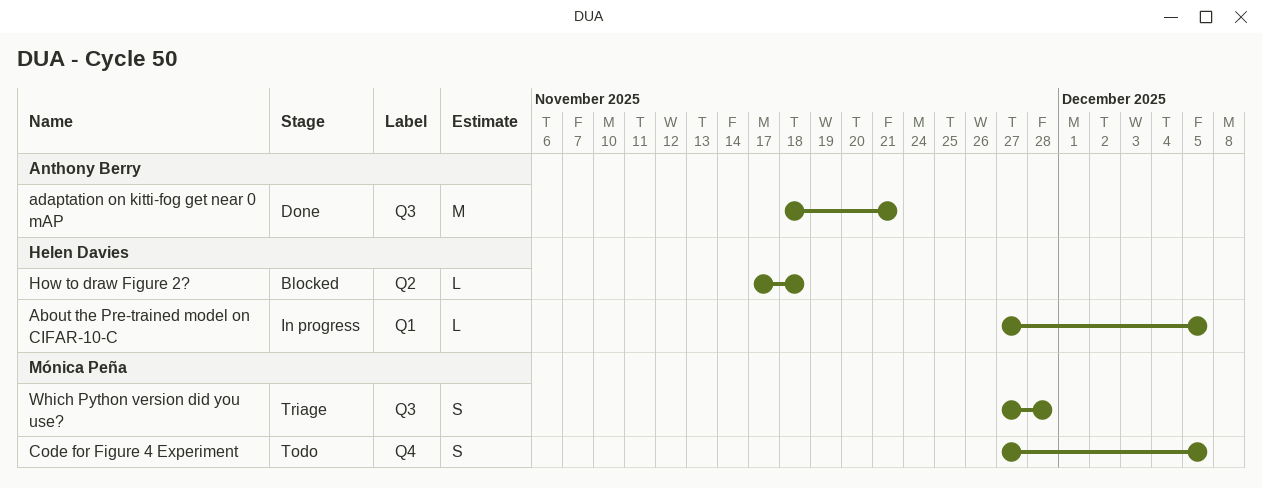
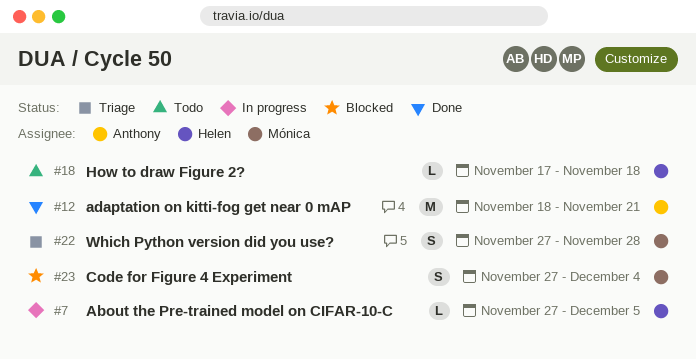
Code for Figure 4 Experiment, status: Todo -> Blocked
Code for Figure 4 Experiment, due: Dec 5 -> Dec 4
How to draw Figure 2?, status: Blocked -> Todo

